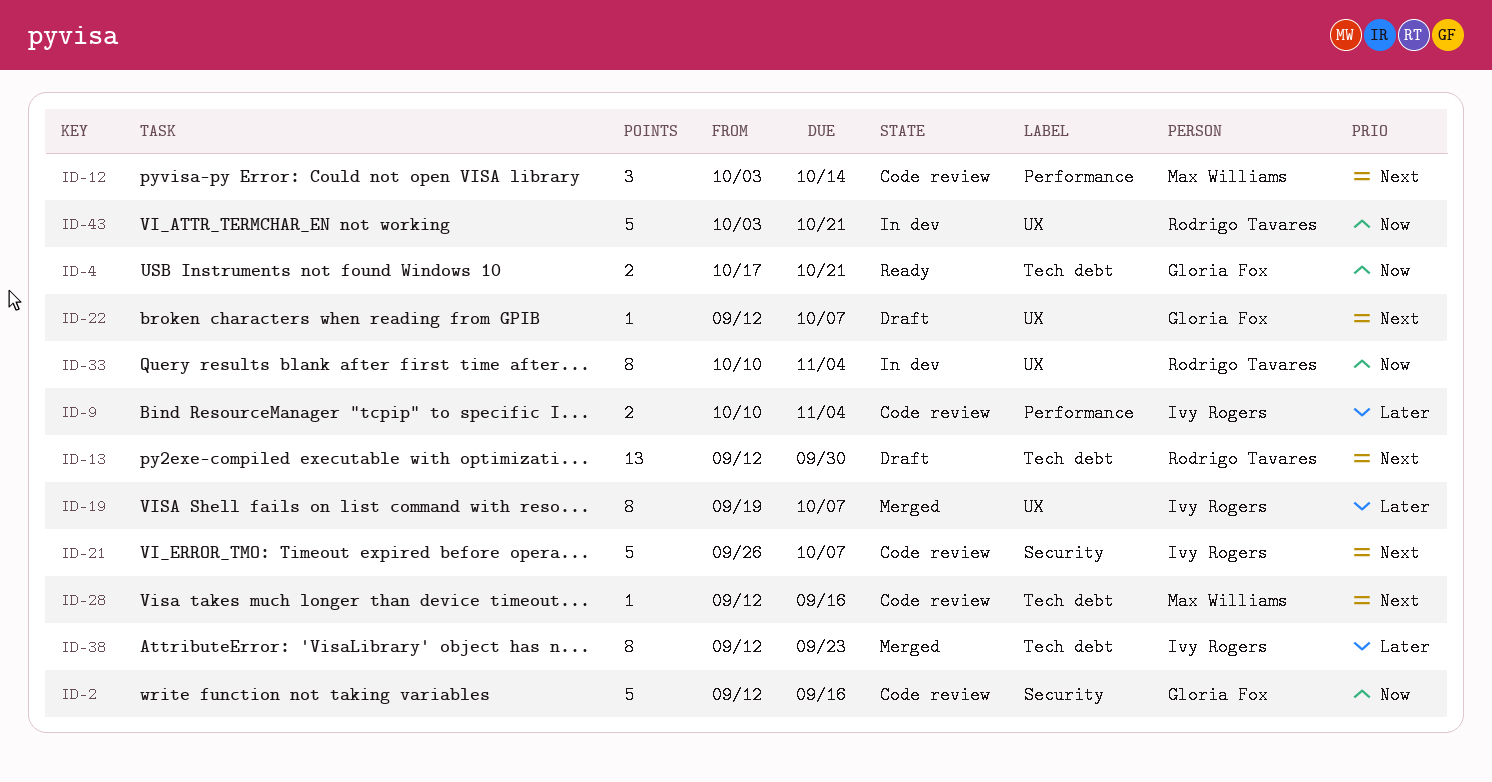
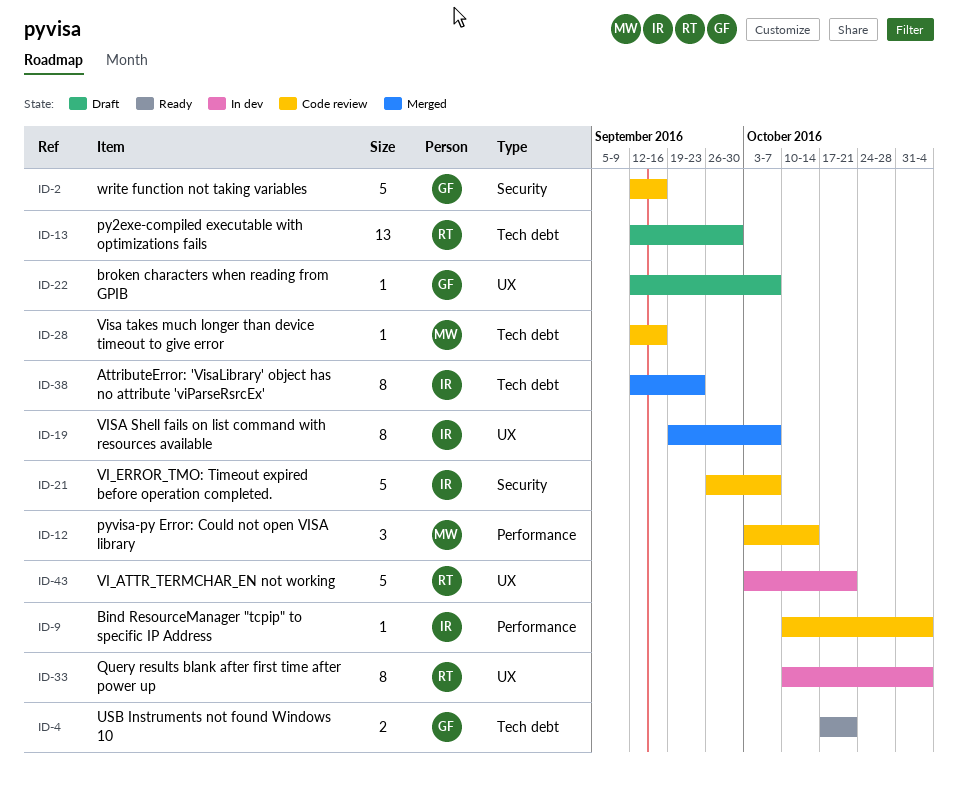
ID-9, estimate: 2 -> 1

